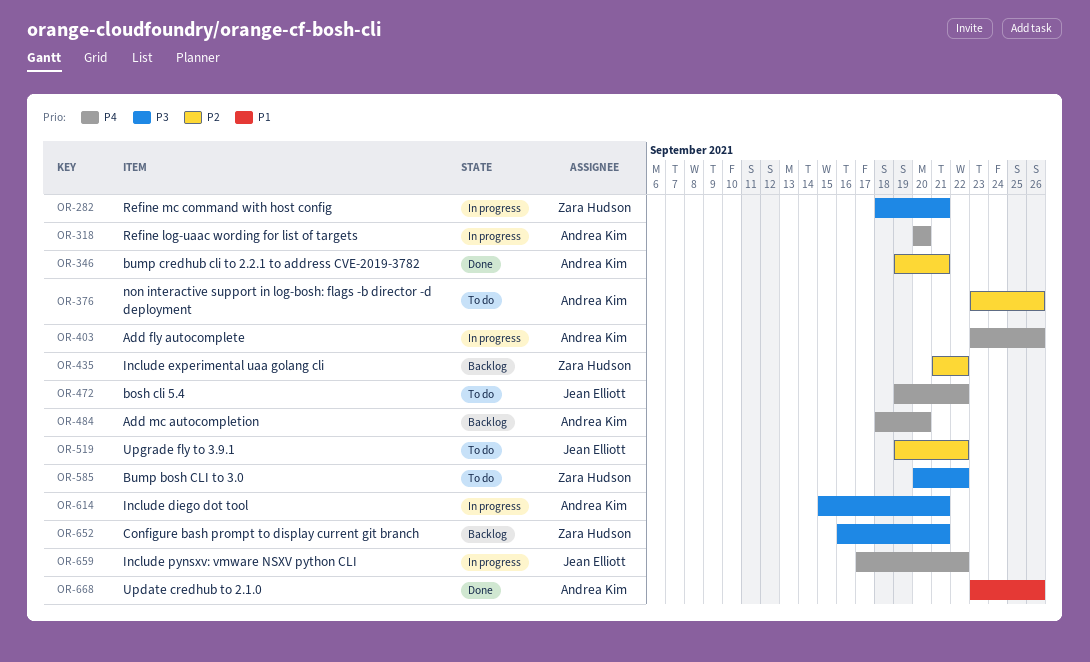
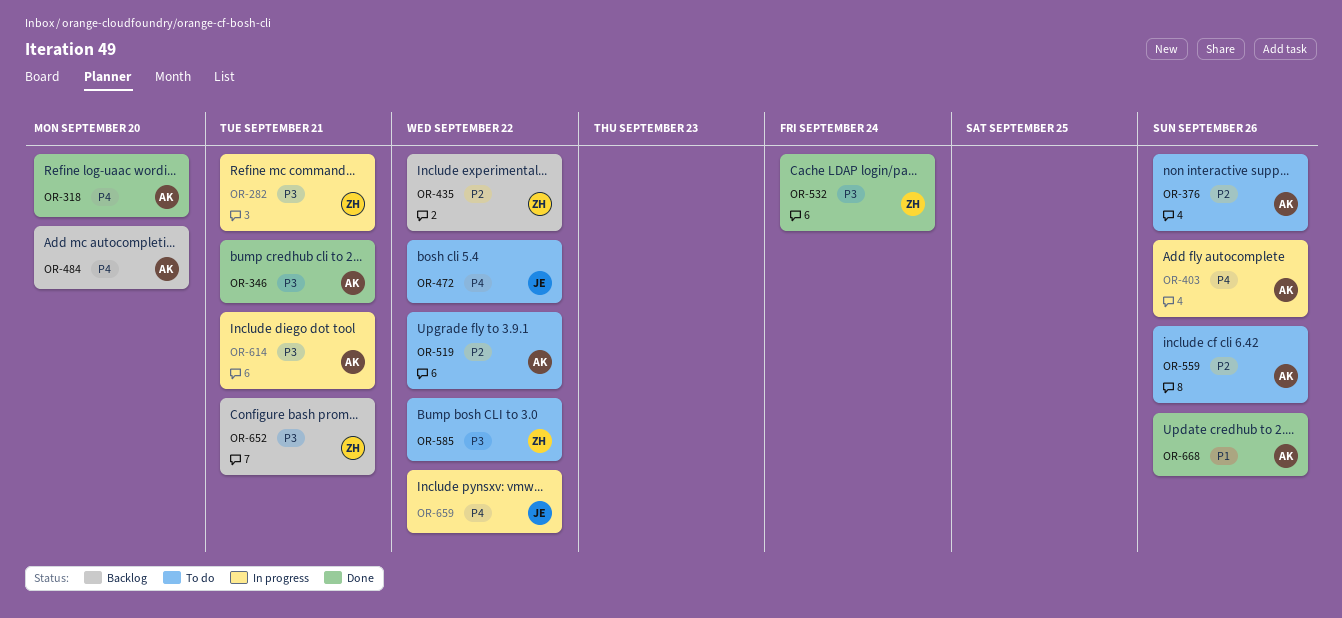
OR-318, status: In progress -> Done
OR-346, priority: P2 -> P3
OR-519, owner: Jean Elliott -> Andrea Kim
OR-532: none -> present
OR-559: none -> present

